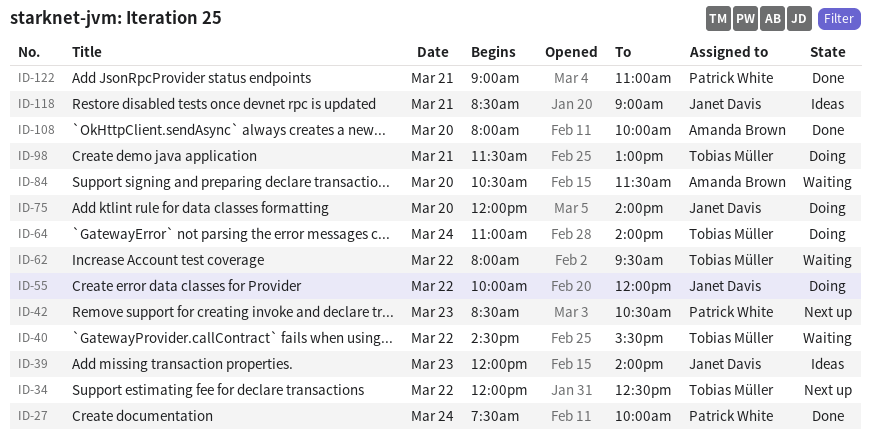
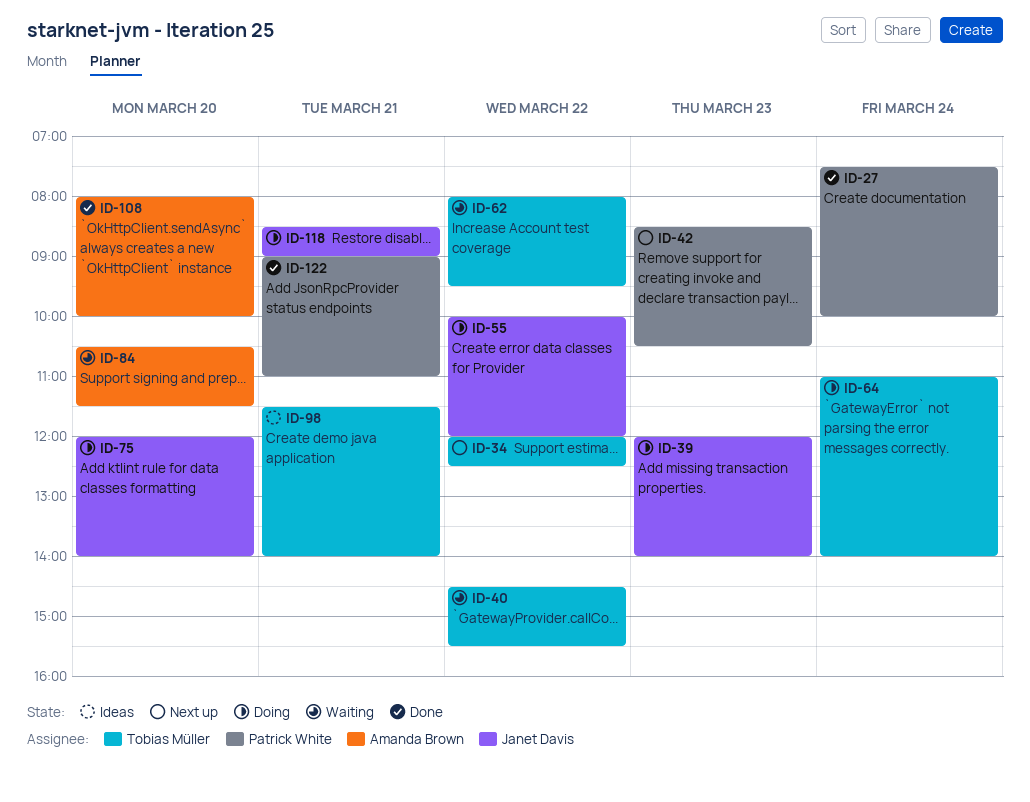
ID-39, status: Ideas -> Doing
ID-98, status: Doing -> Ideas
ID-98, ends: 13:00 -> 14:00
ID-118, status: Ideas -> Doing

